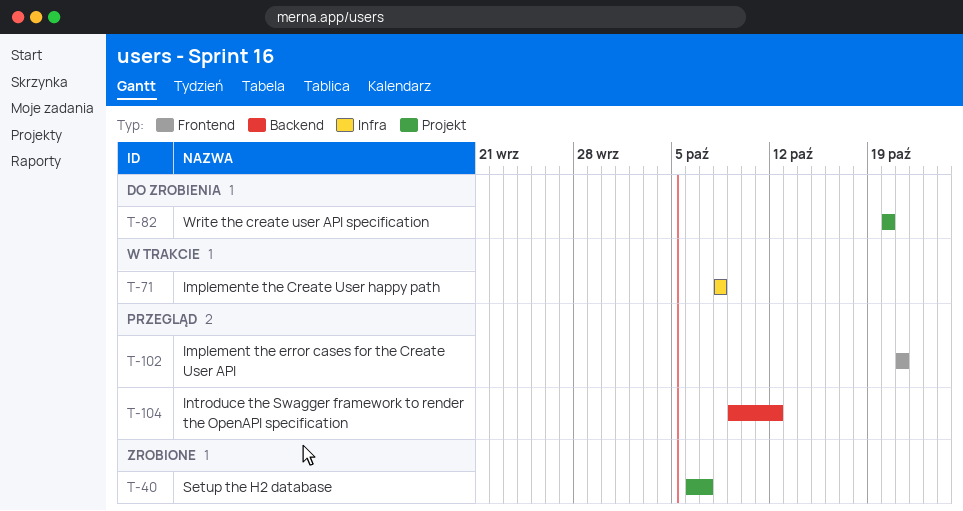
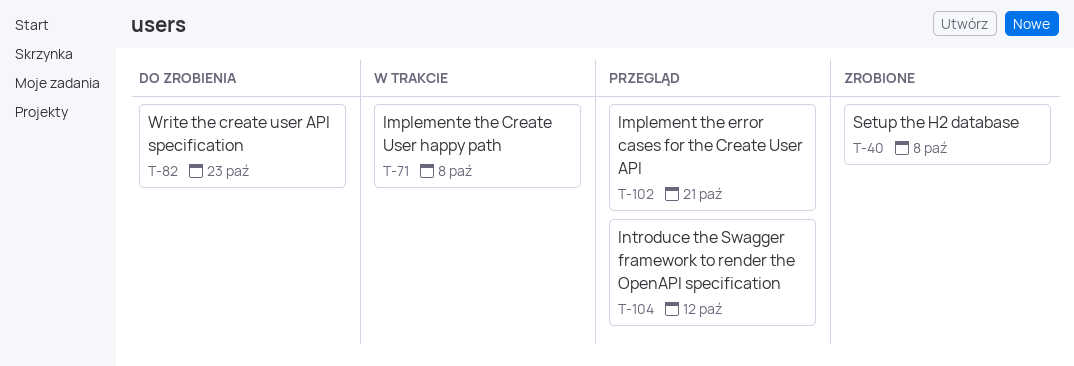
T-40, due: Oct 7 -> Oct 8
T-82, due: Oct 20 -> Oct 23

